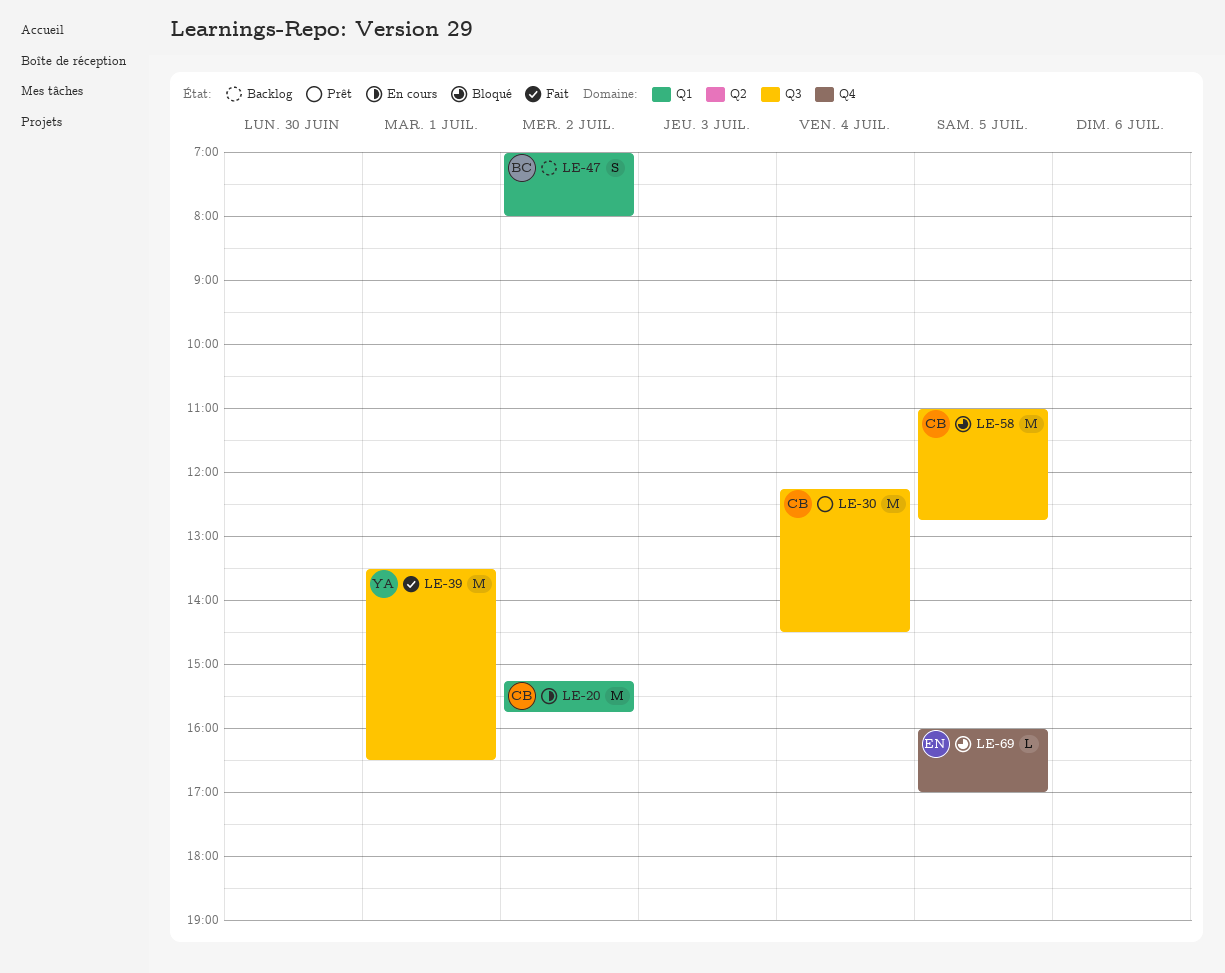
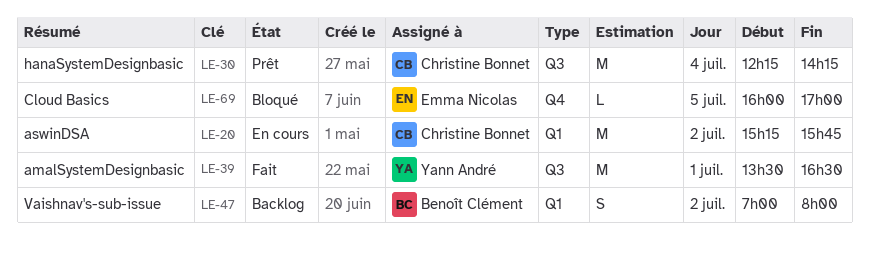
LE-30, ends: 14:30 -> 14:15
LE-58: present -> none

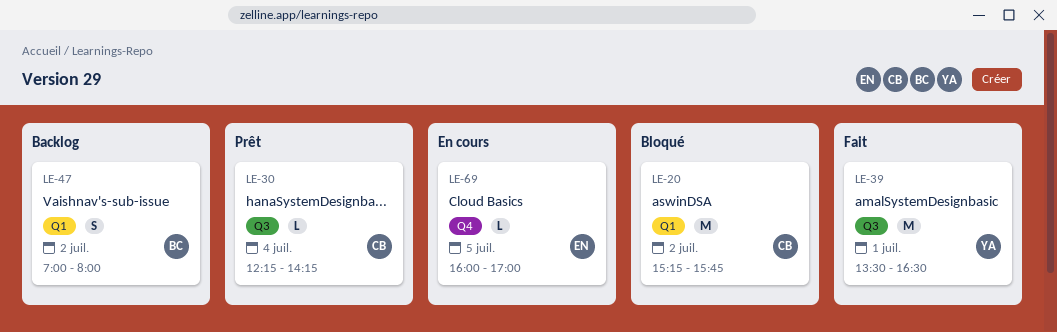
LE-20, status: En cours -> Bloqué
LE-30, estimate: M -> L
LE-69, status: Bloqué -> En cours

